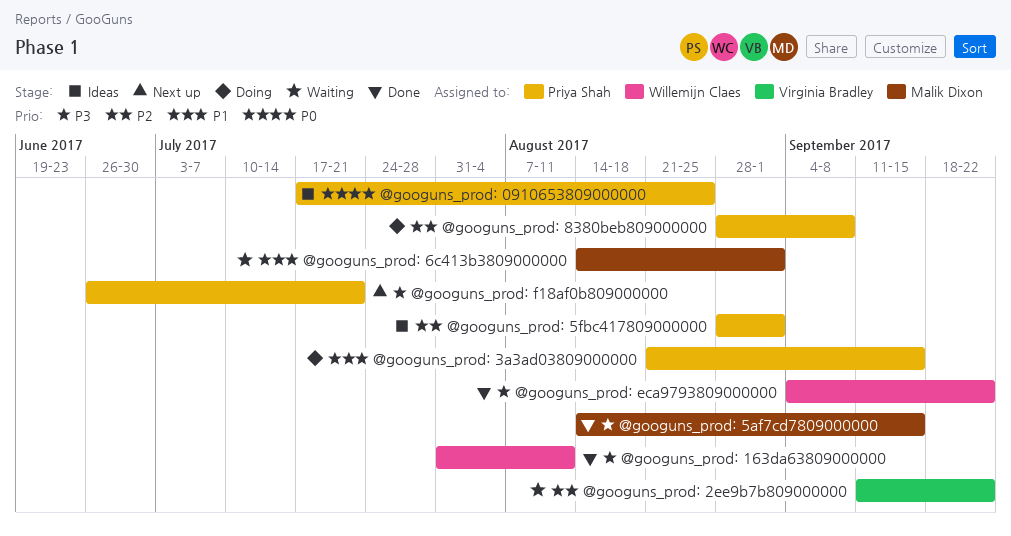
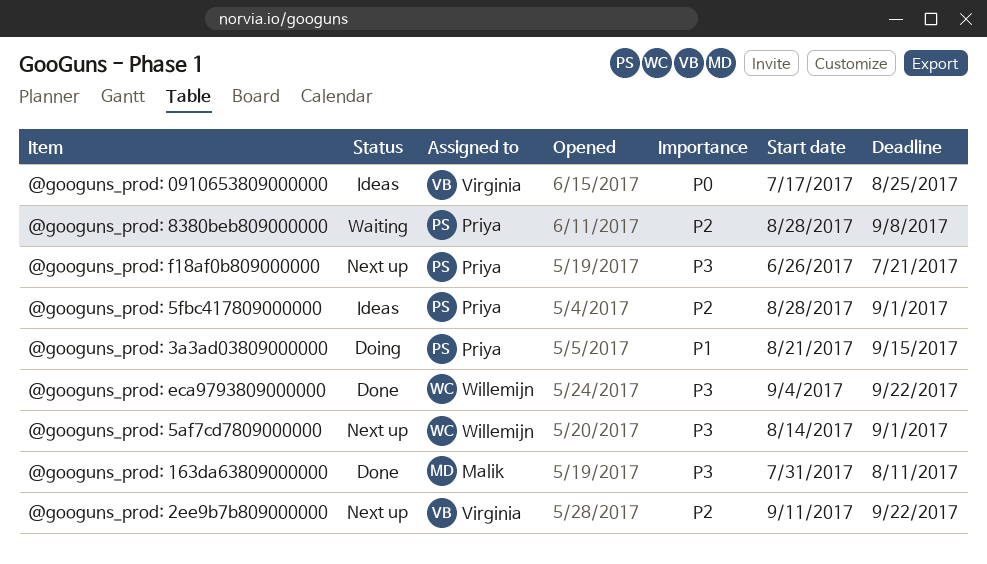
@googuns_prod: 0910653809000000, owner: Priya Shah -> Virginia Bradley
@googuns_prod: 163da63809000000, owner: Willemijn Claes -> Malik Dixon
@googuns_prod: 2ee9b7b809000000, status: Waiting -> Next up
@googuns_prod: 5af7cd7809000000, status: Done -> Next up
@googuns_prod: 5af7cd7809000000, owner: Malik Dixon -> Willemijn Claes
@googuns_prod: 5af7cd7809000000, due: Sep 15 -> Sep 1
@googuns_prod: 6c413b3809000000: present -> none
@googuns_prod: 8380beb809000000, status: Doing -> Waiting

